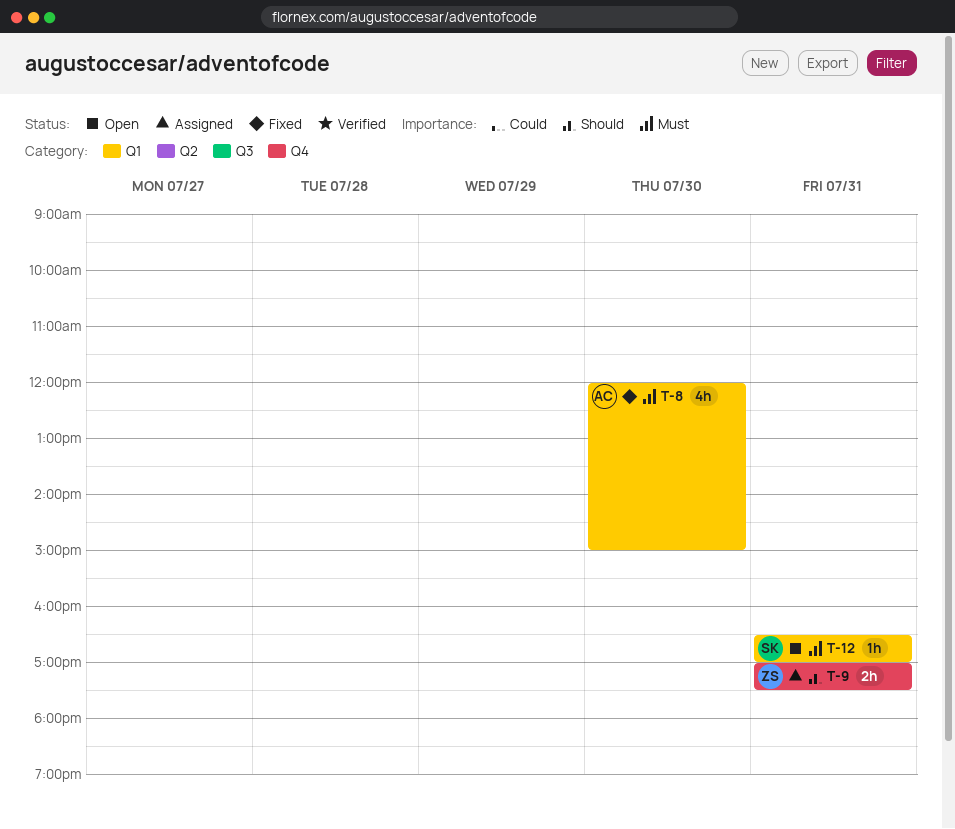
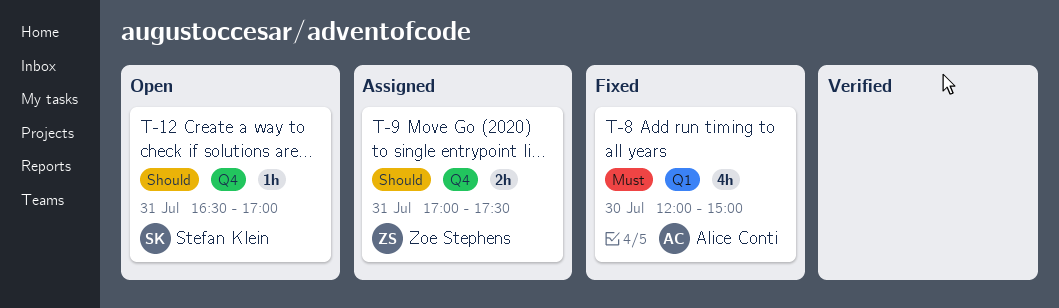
T-12, priority: Must -> Should
T-12, label: Q1 -> Q4

